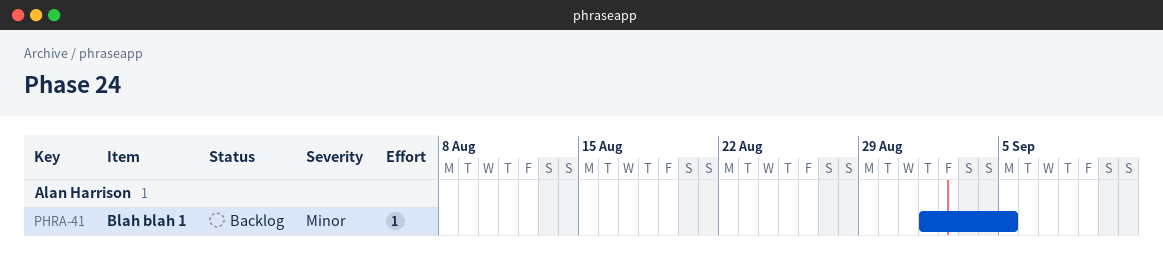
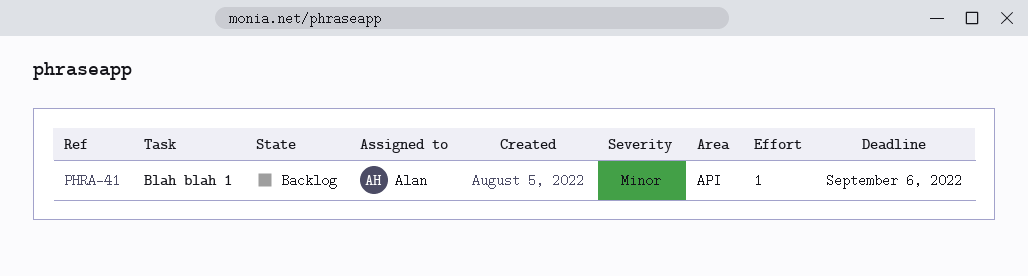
PHRA-41, due: Sep 5 -> Sep 6

